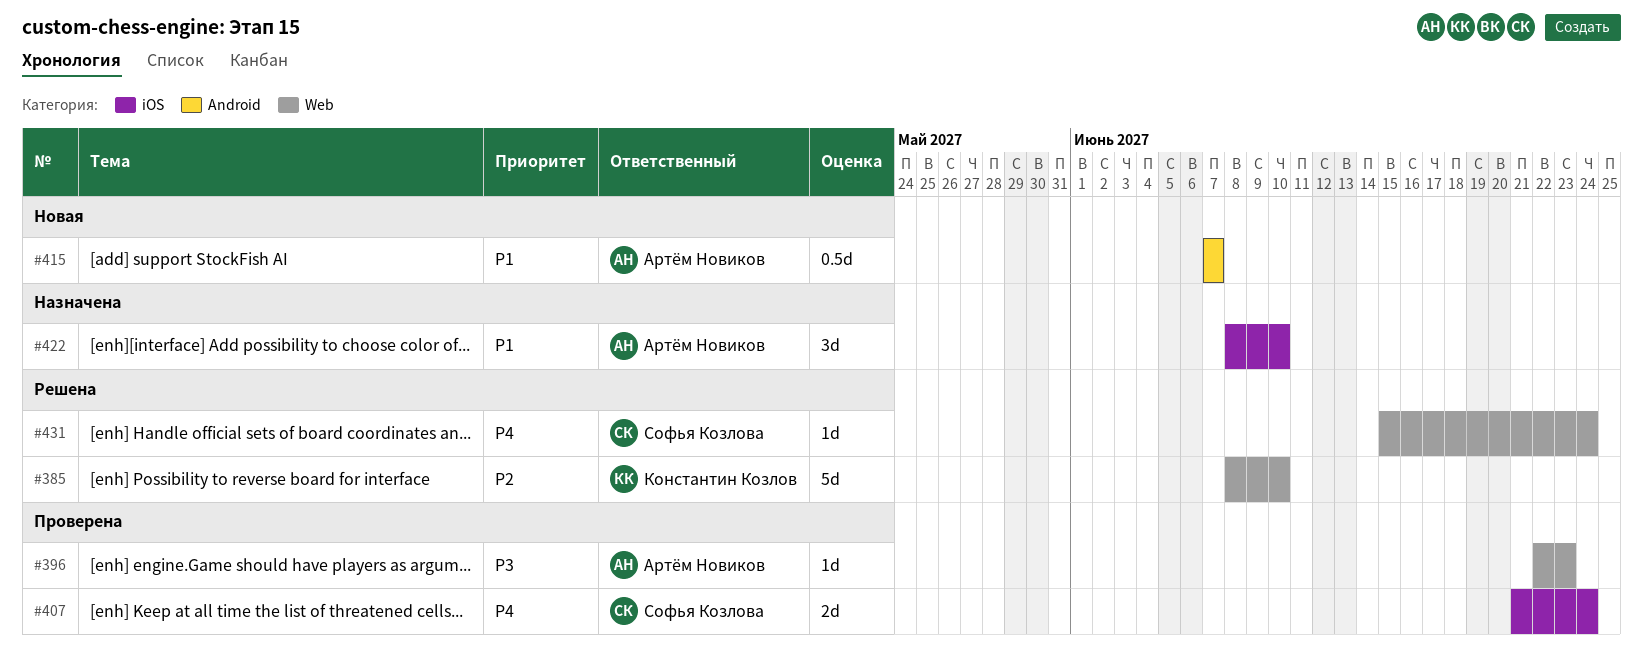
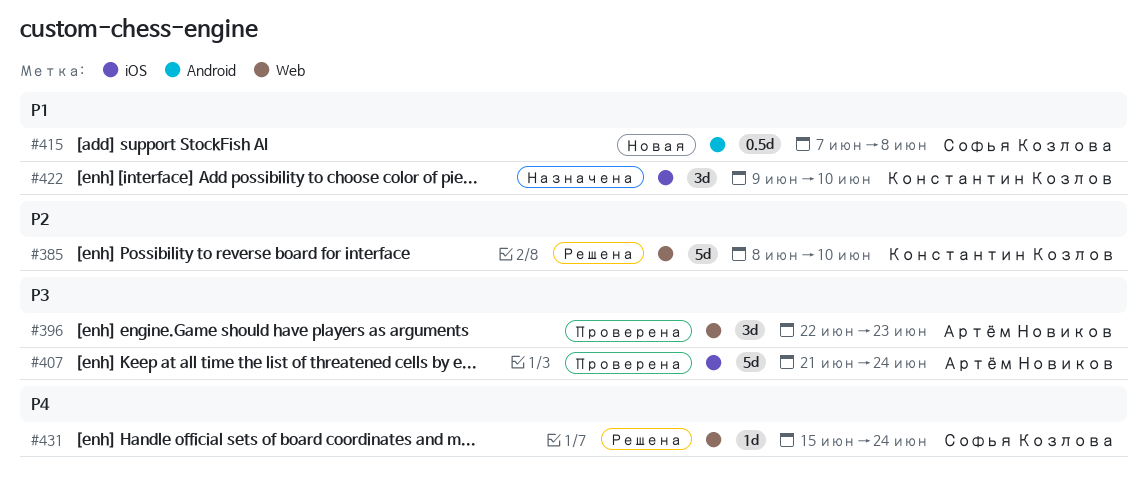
#396, estimate: 1d -> 3d
#407, owner: Софья Козлова -> Артём Новиков
#407, priority: P4 -> P3
#407, estimate: 2d -> 5d
#415, owner: Артём Новиков -> Софья Козлова
#415, due: Jun 7 -> Jun 8
#422, owner: Артём Новиков -> Константин Козлов
#422, start: Jun 8 -> Jun 9

